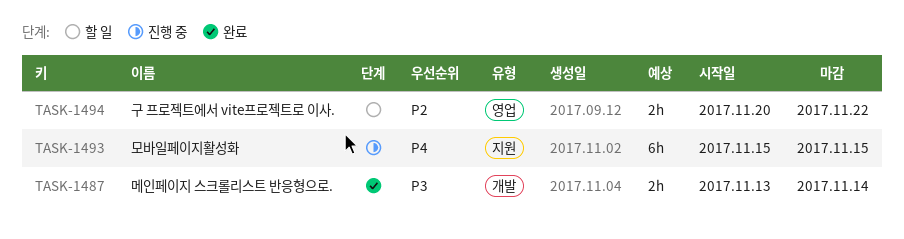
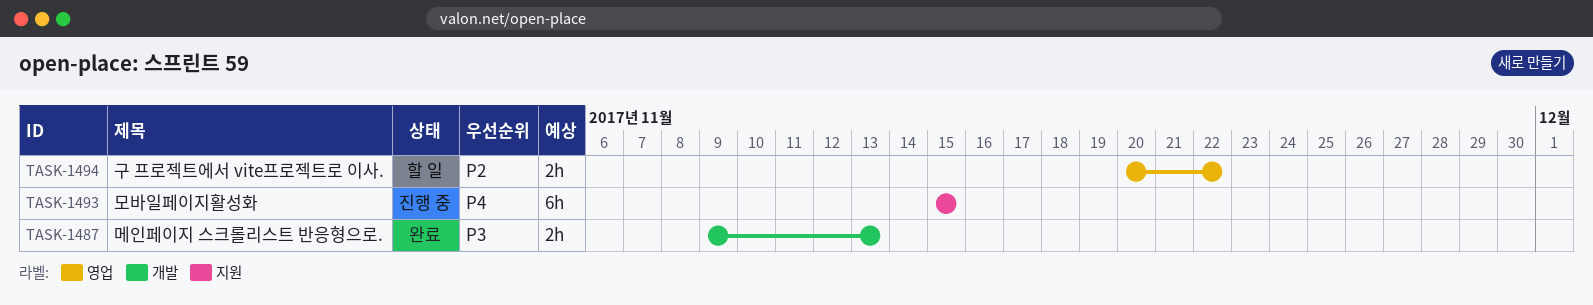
TASK-1487, start: Nov 13 -> Nov 9
TASK-1487, due: Nov 14 -> Nov 13

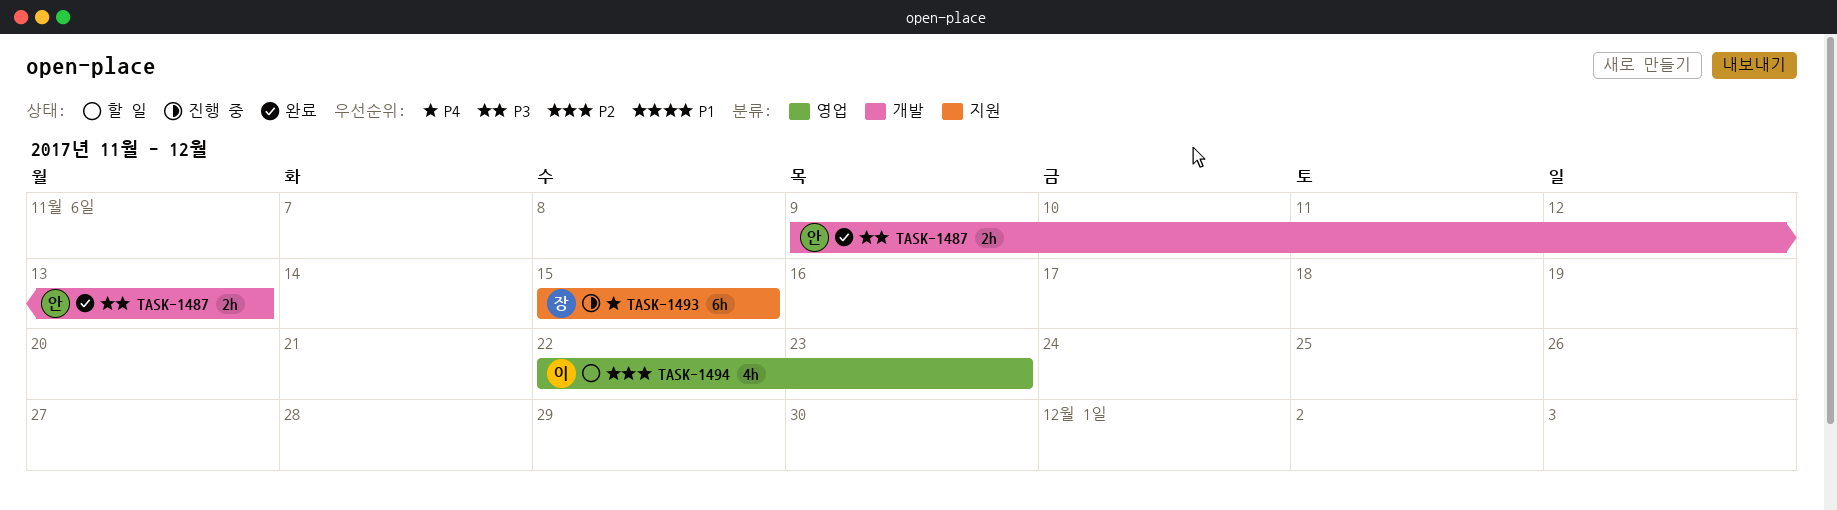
TASK-1494, estimate: 2h -> 4h
TASK-1494, start: Nov 20 -> Nov 22
TASK-1494, due: Nov 22 -> Nov 23

